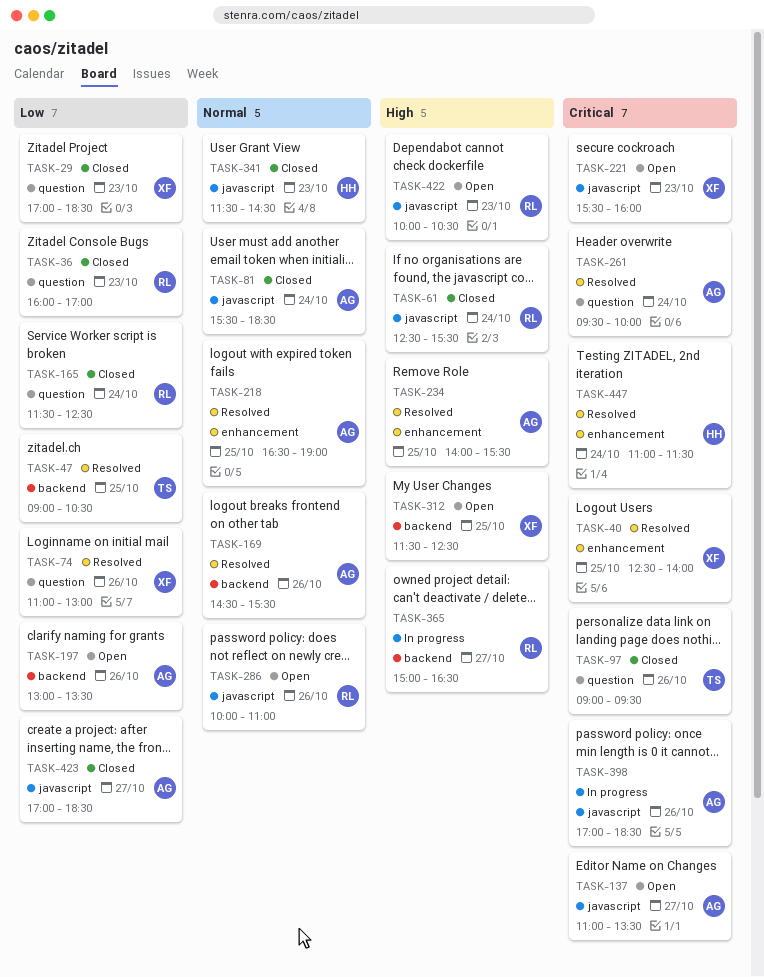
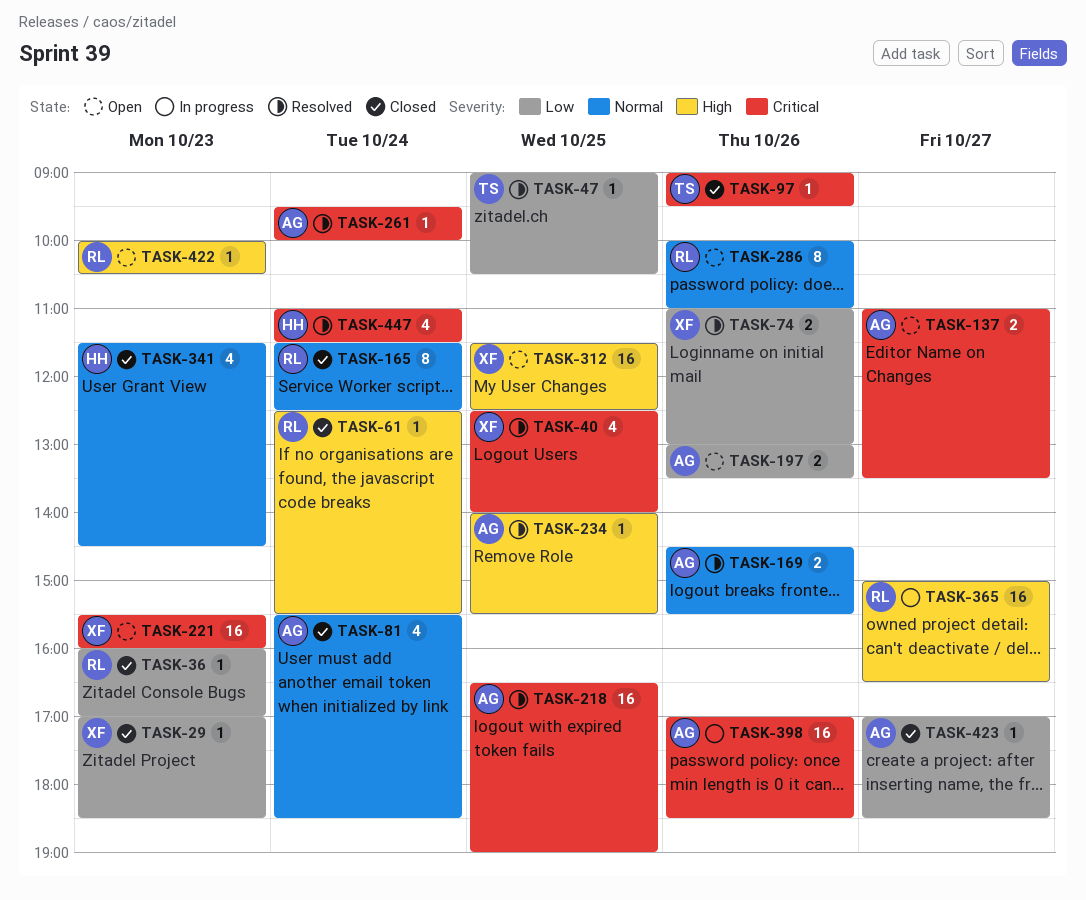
TASK-165, priority: Low -> Normal
TASK-218, priority: Normal -> Critical

